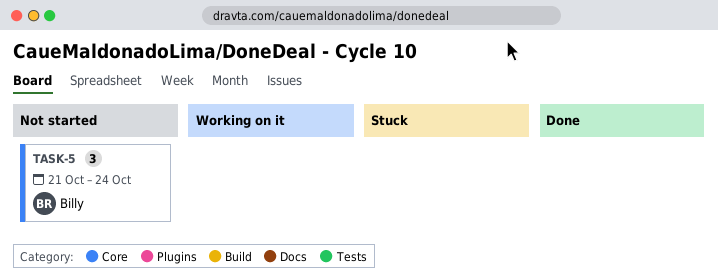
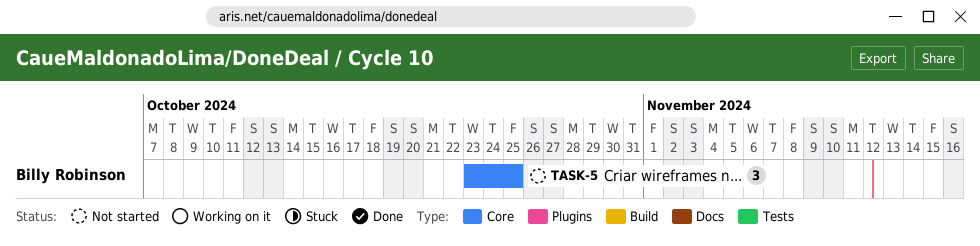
TASK-5, start: Oct 21 -> Oct 23
TASK-5, due: Oct 24 -> Oct 25

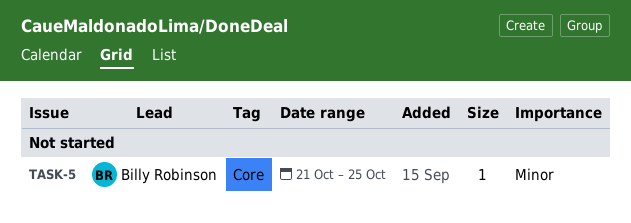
TASK-5, estimate: 3 -> 1
TASK-5, start: Oct 23 -> Oct 21

